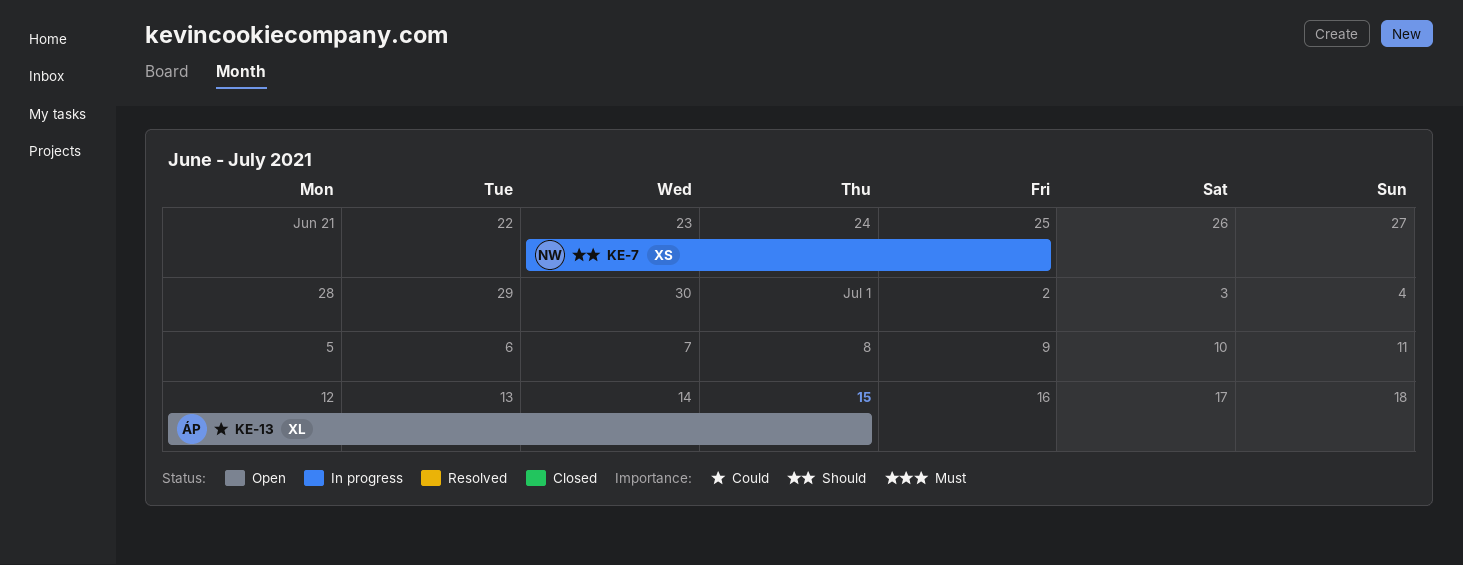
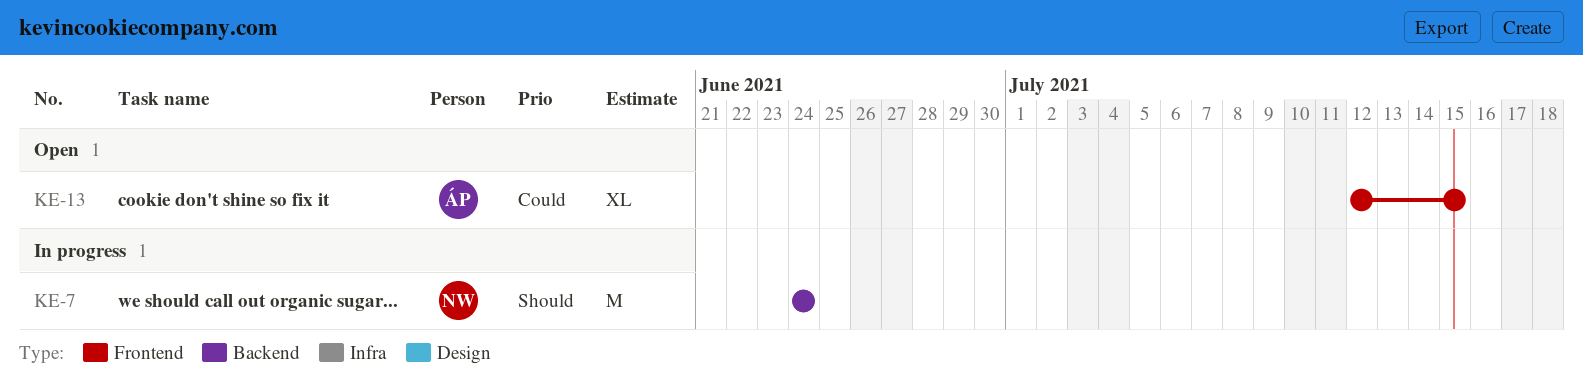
KE-7, estimate: XS -> M
KE-7, start: Jun 23 -> Jun 24
KE-7, due: Jun 25 -> Jun 24

